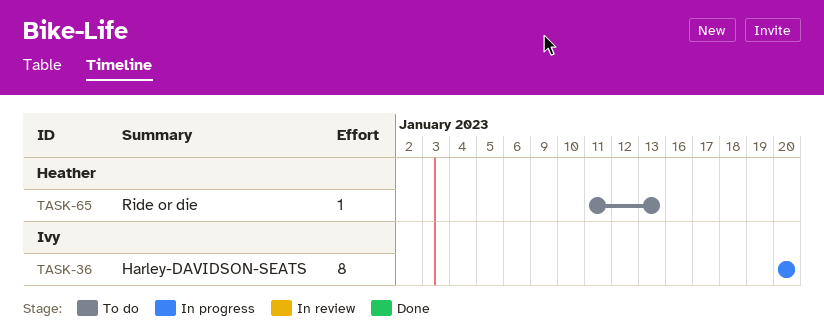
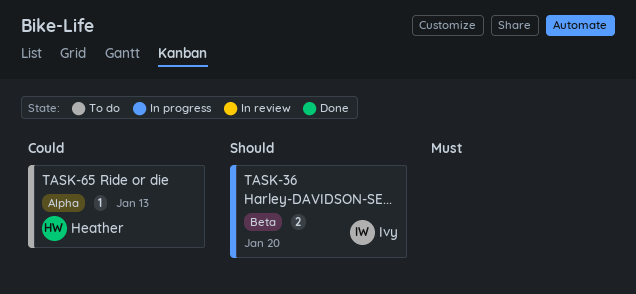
TASK-36, estimate: 8 -> 2

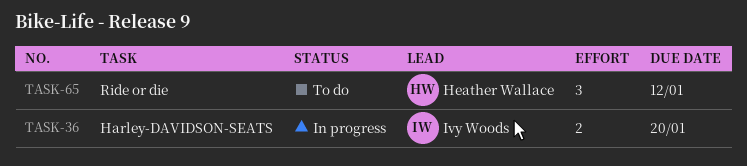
TASK-65, estimate: 1 -> 3
TASK-65, due: Jan 13 -> Jan 12

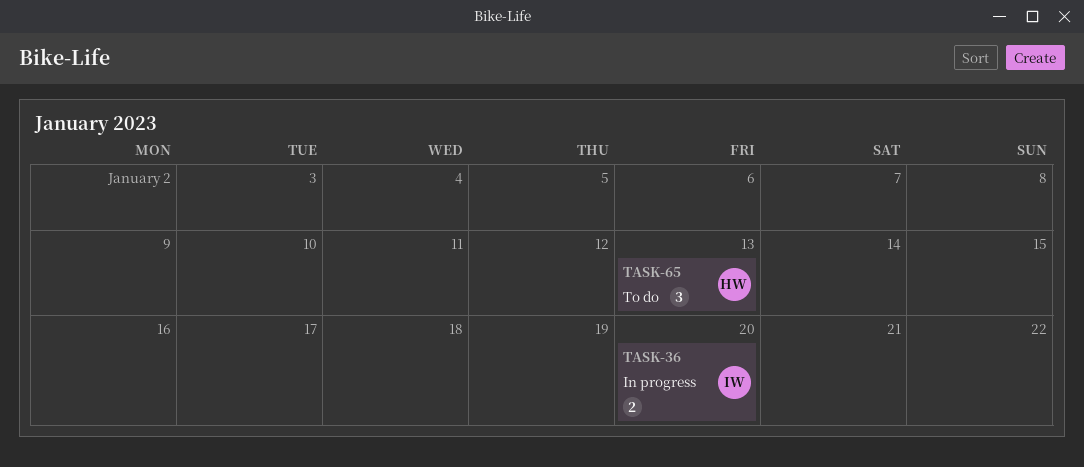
TASK-65, due: Jan 12 -> Jan 13

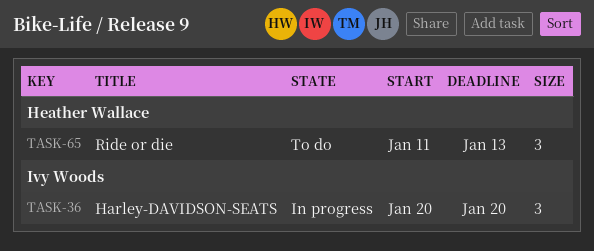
TASK-36, estimate: 2 -> 3

